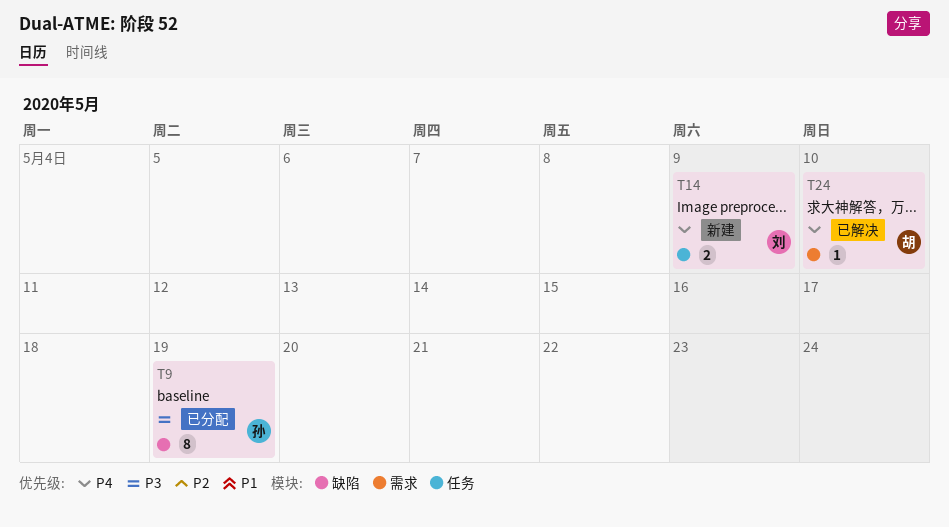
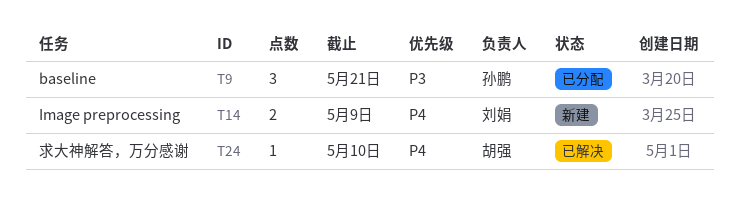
T9, estimate: 8 -> 3
T9, due: May 19 -> May 21

